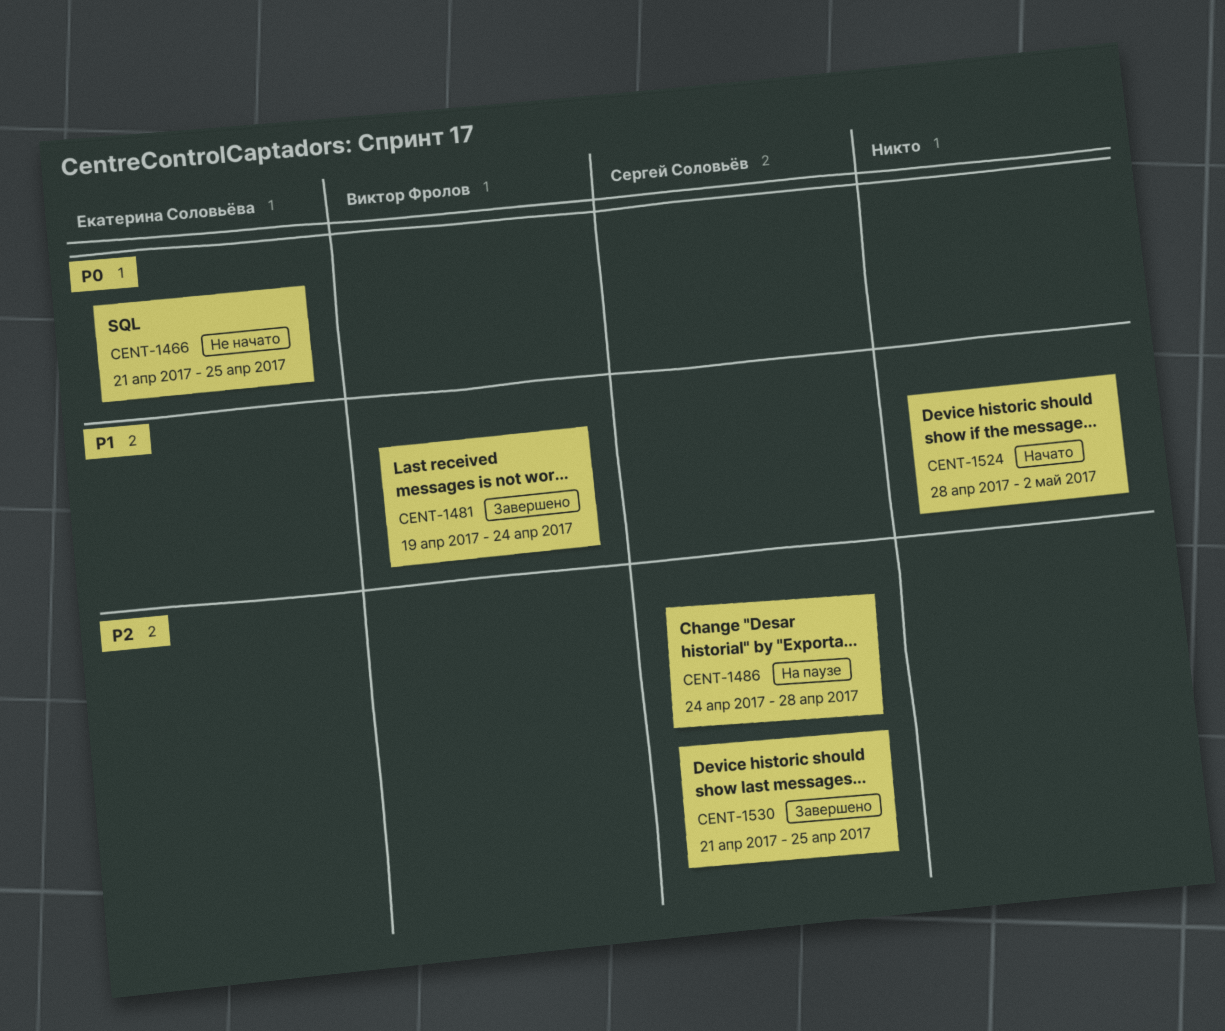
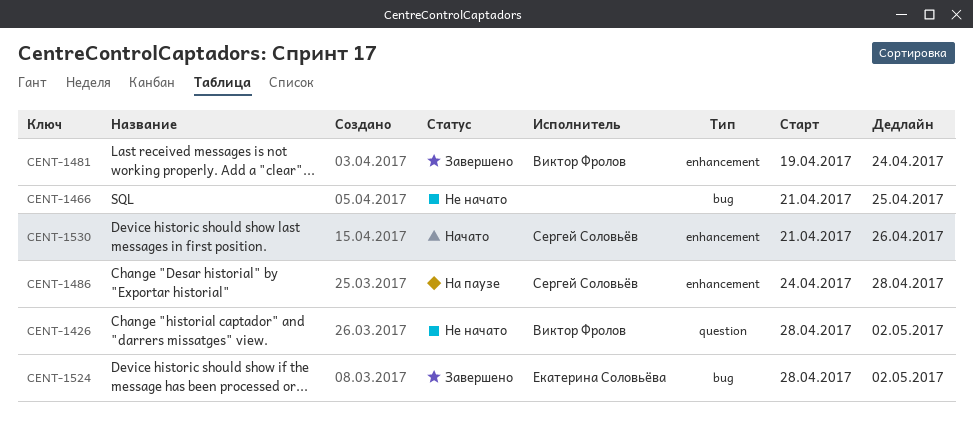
CENT-1426: none -> present
CENT-1466, owner: Екатерина Соловьёва -> none
CENT-1524, status: Начато -> Завершено
CENT-1524, owner: none -> Екатерина Соловьёва
CENT-1530, status: Завершено -> Начато
CENT-1530, due: Apr 25 -> Apr 26

